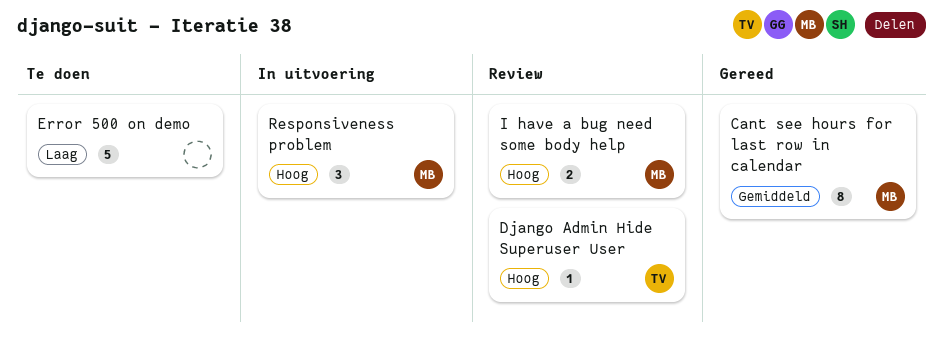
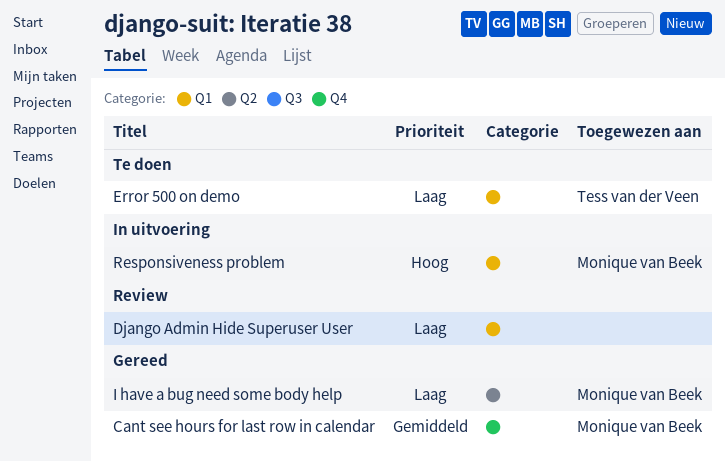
Django Admin Hide Superuser User, owner: Tess van der Veen -> none
Django Admin Hide Superuser User, priority: Hoog -> Laag
Error 500 on demo, owner: none -> Tess van der Veen
I have a bug need some body help, status: Review -> Gereed
I have a bug need some body help, priority: Hoog -> Laag

